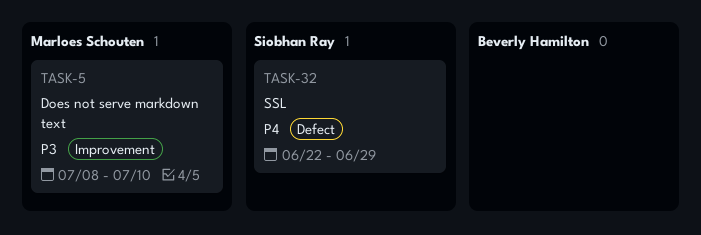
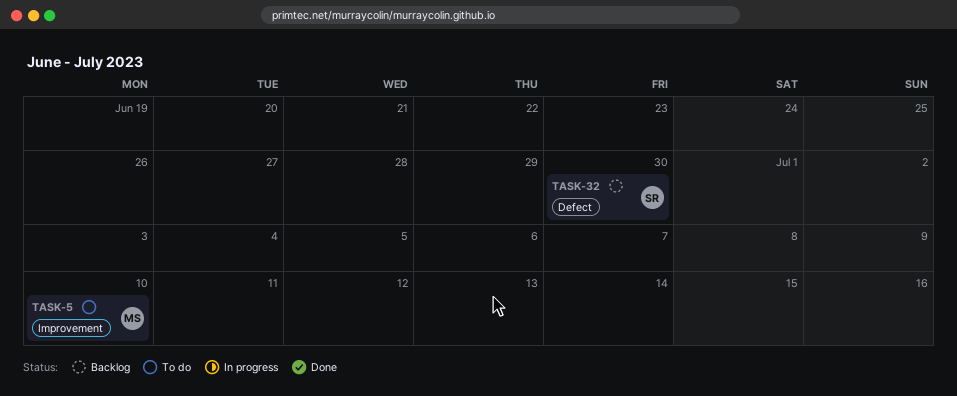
TASK-32, due: Jun 29 -> Jun 30

